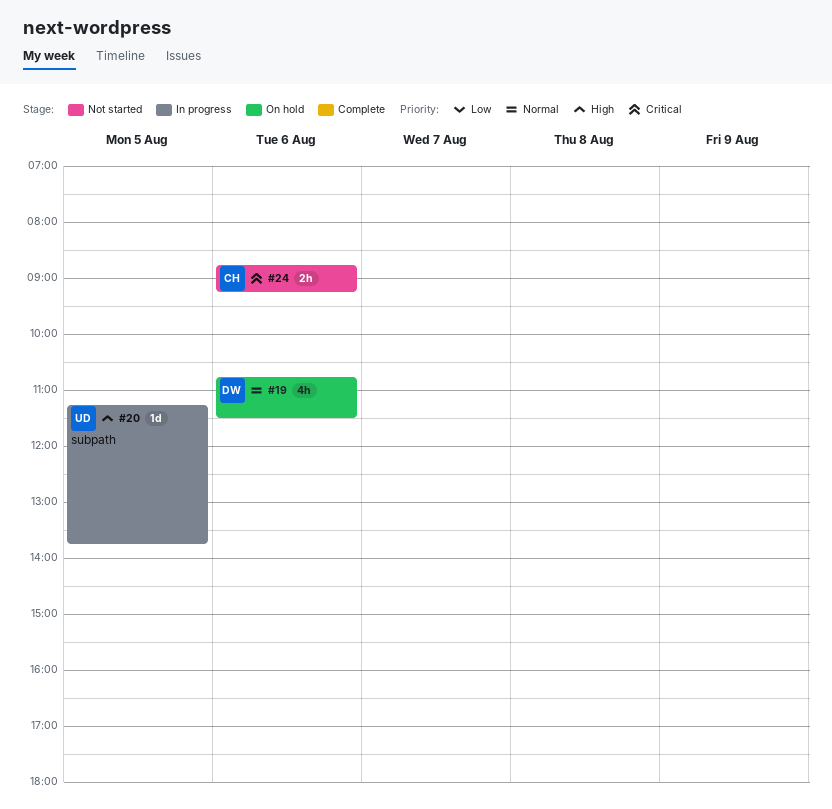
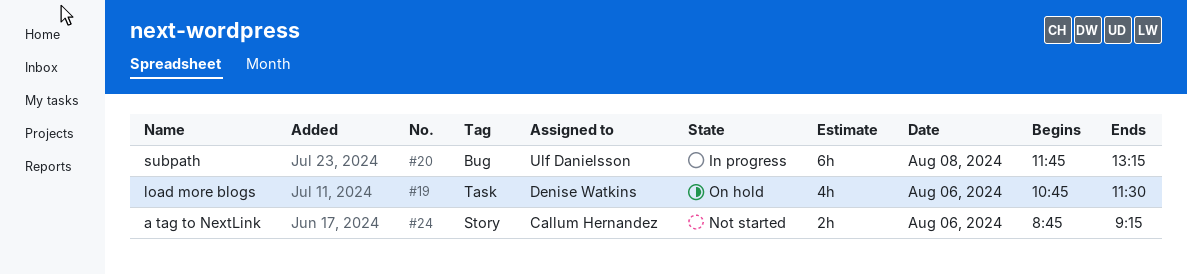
#20, estimate: 1d -> 6h
#20, day: Aug 5 -> Aug 8
#20, begins: 11:15 -> 11:45
#20, ends: 13:45 -> 13:15

